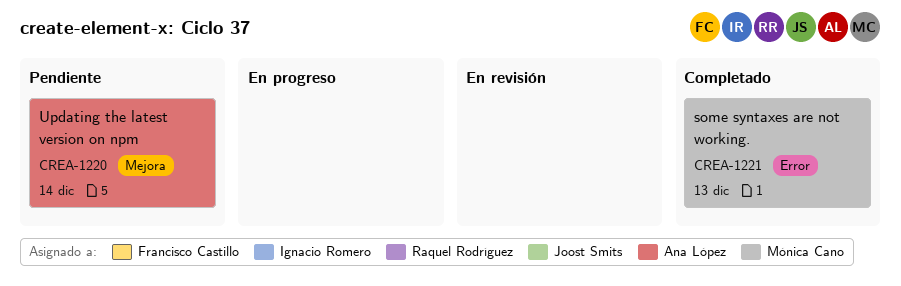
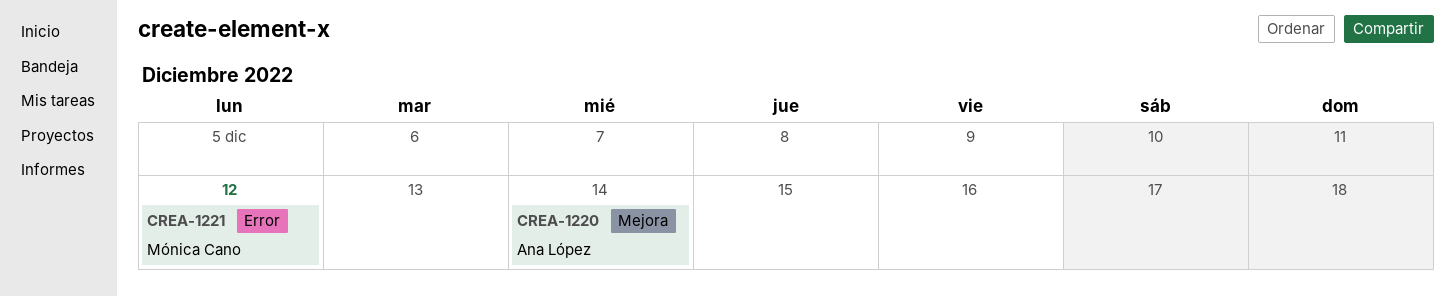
CREA-1221, due: Dec 13 -> Dec 12

